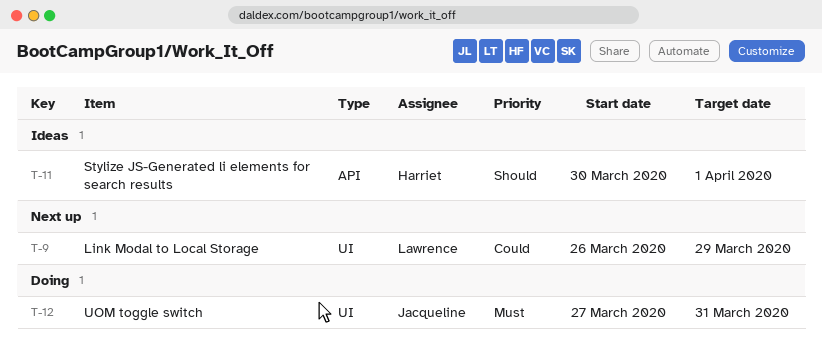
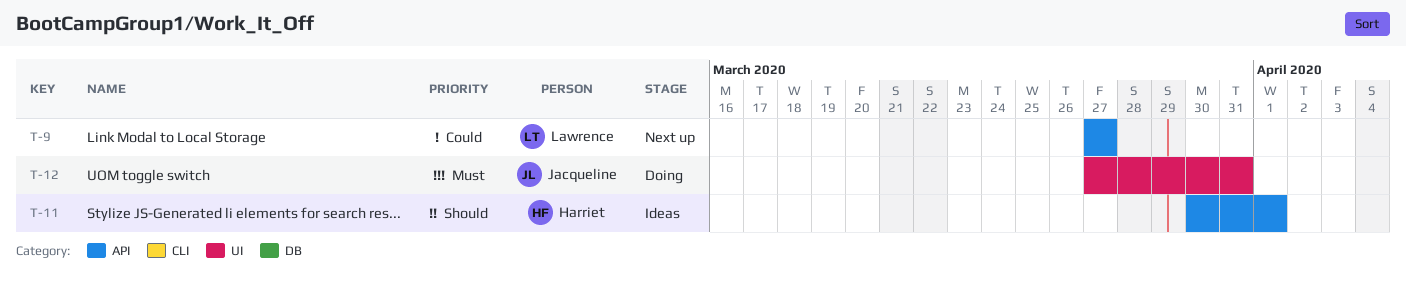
T-9, label: UI -> API
T-9, start: Mar 26 -> Mar 27
T-9, due: Mar 29 -> Mar 27

